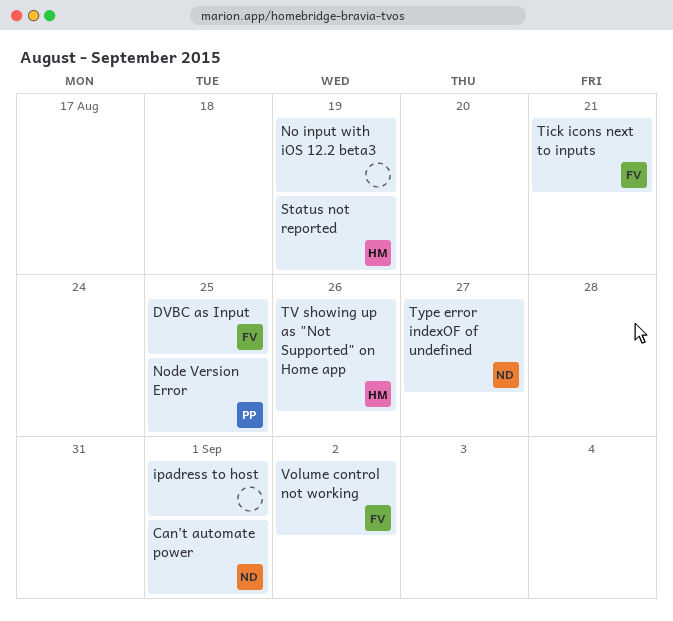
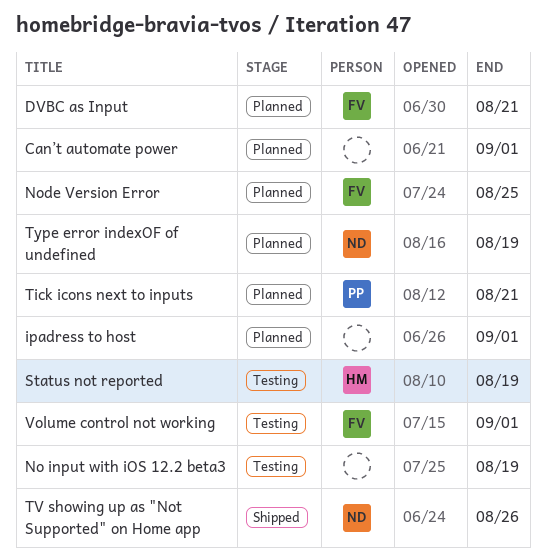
Can’t automate power, owner: ND -> none
DVBC as Input, due: Aug 25 -> Aug 21
Node Version Error, owner: PP -> FV
Tick icons next to inputs, owner: FV -> PP
TV showing up as "Not Supported" on Home app, owner: HM -> ND
Type error indexOF of undefined, due: Aug 27 -> Aug 19
Volume control not working, due: Sep 2 -> Sep 1

